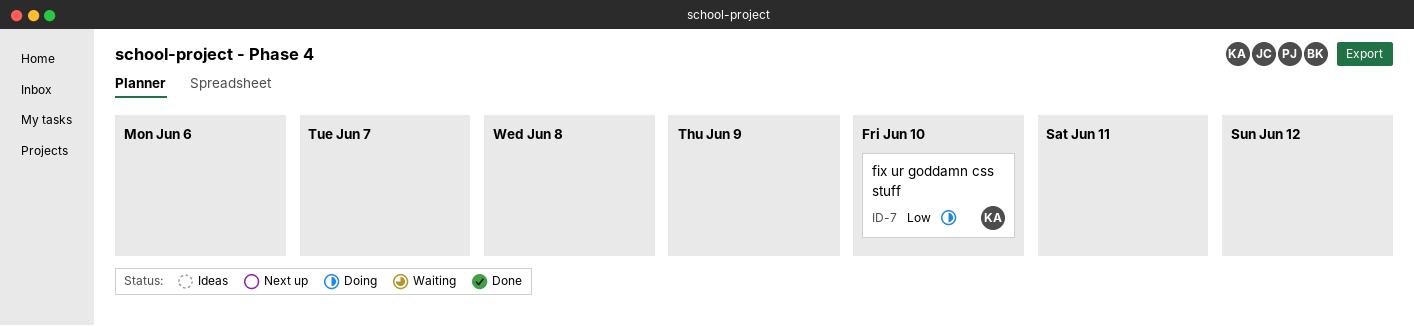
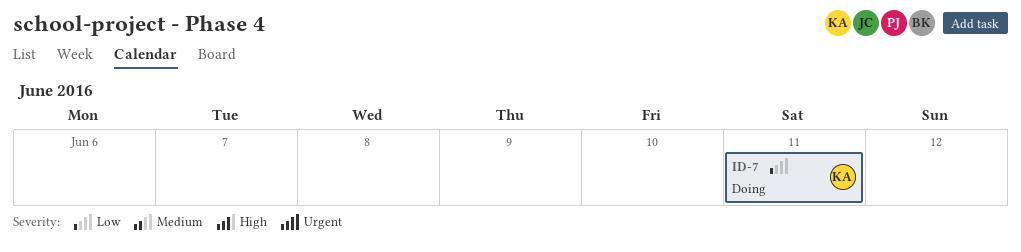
ID-7, due: Jun 10 -> Jun 11

